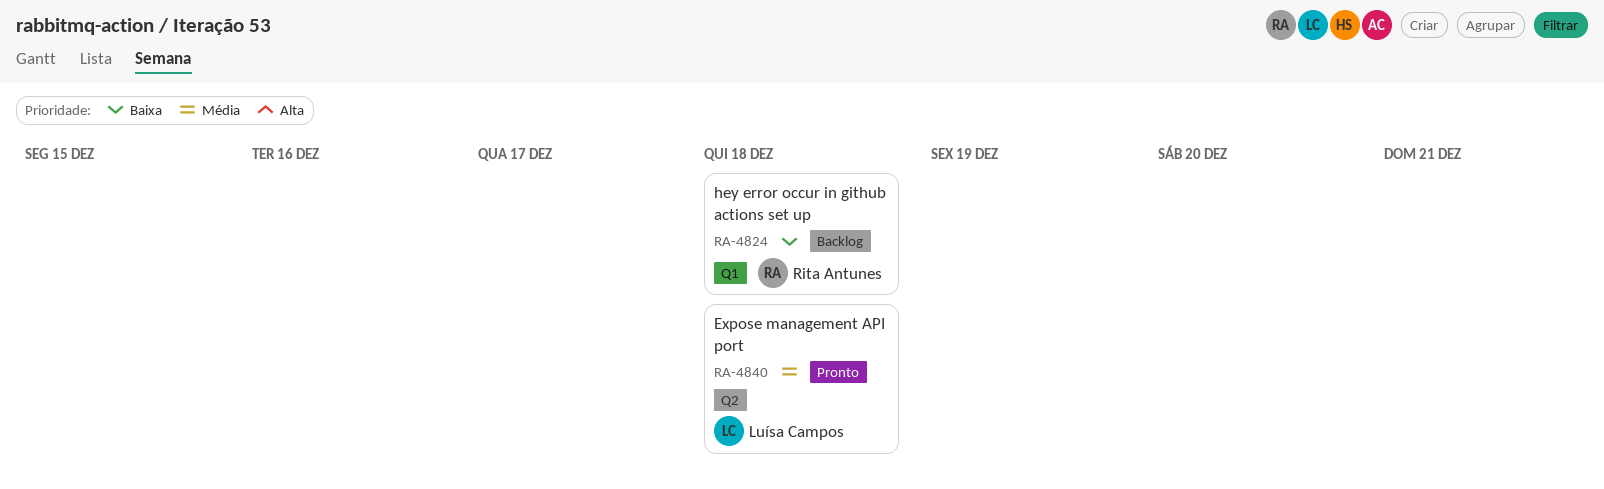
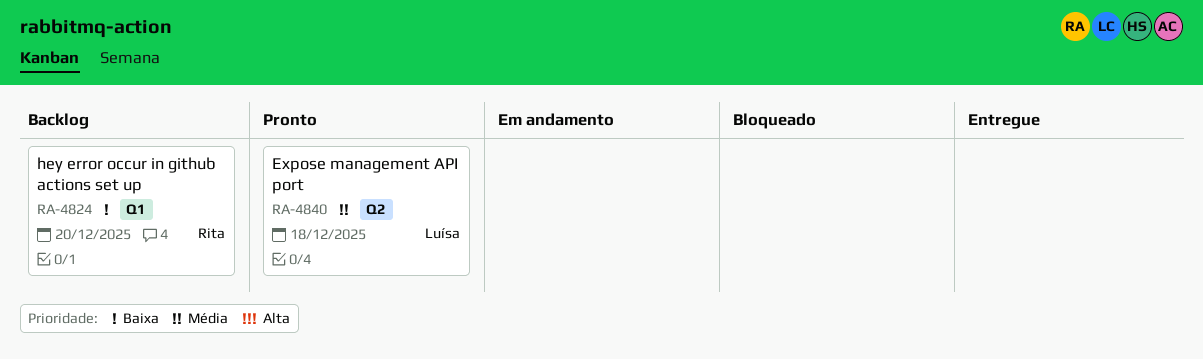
RA-4824, due: Dec 18 -> Dec 20

